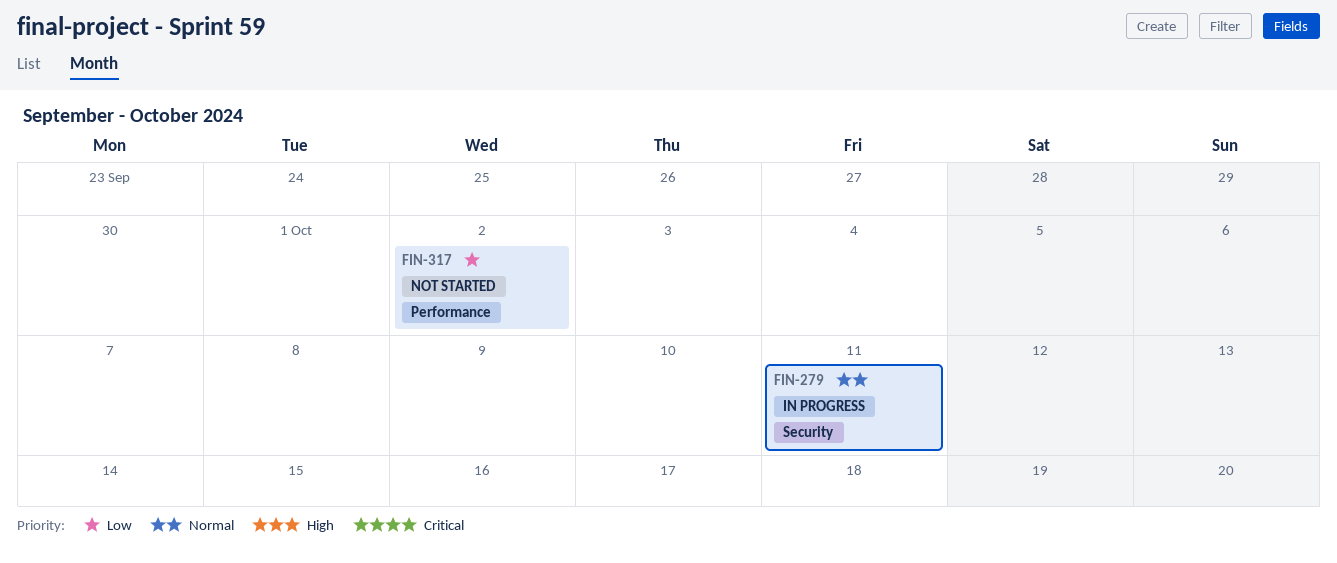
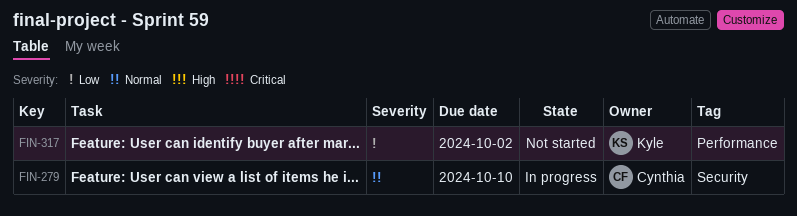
FIN-279, due: Oct 11 -> Oct 10

